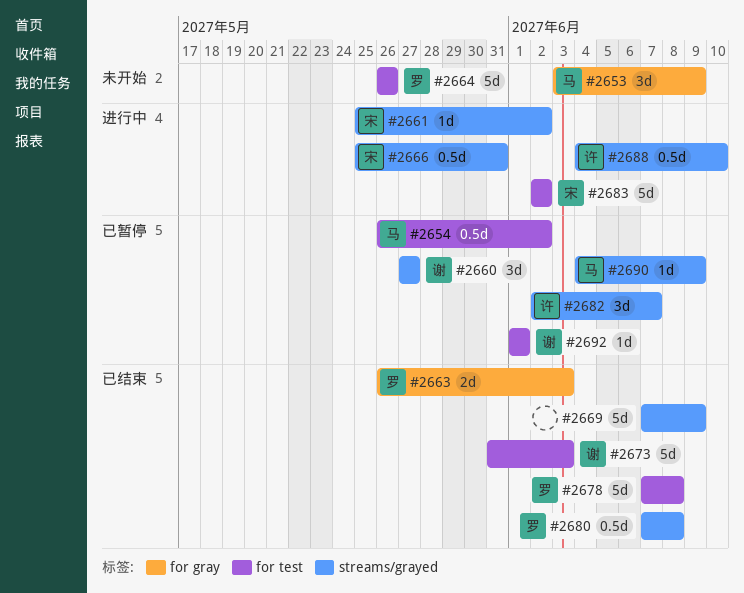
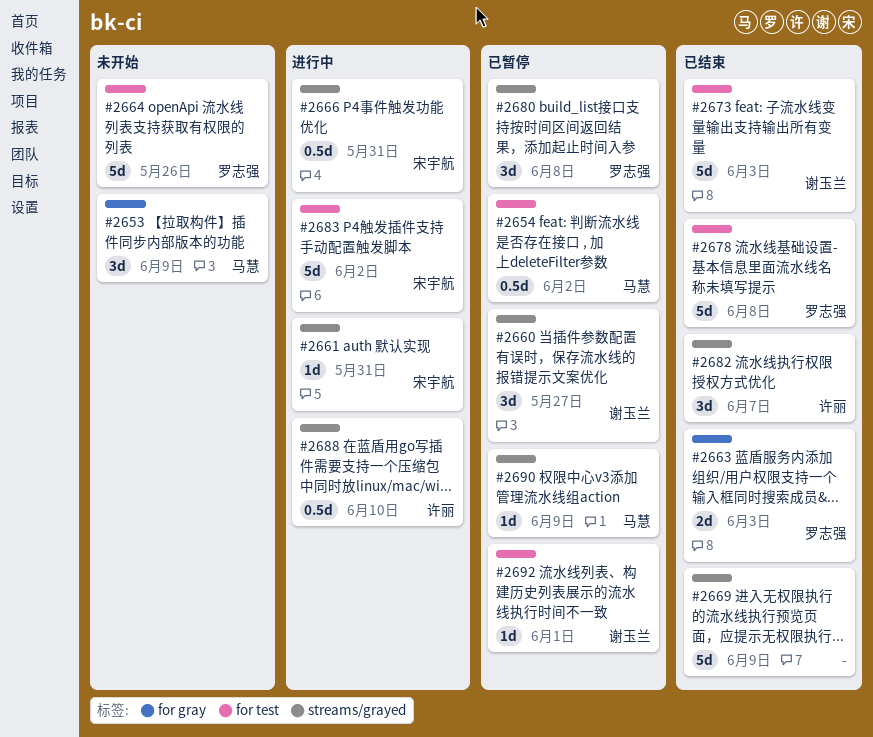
#2661, due: Jun 2 -> May 31
#2680, status: 已结束 -> 已暂停
#2680, estimate: 0.5d -> 3d
#2682, status: 已暂停 -> 已结束

